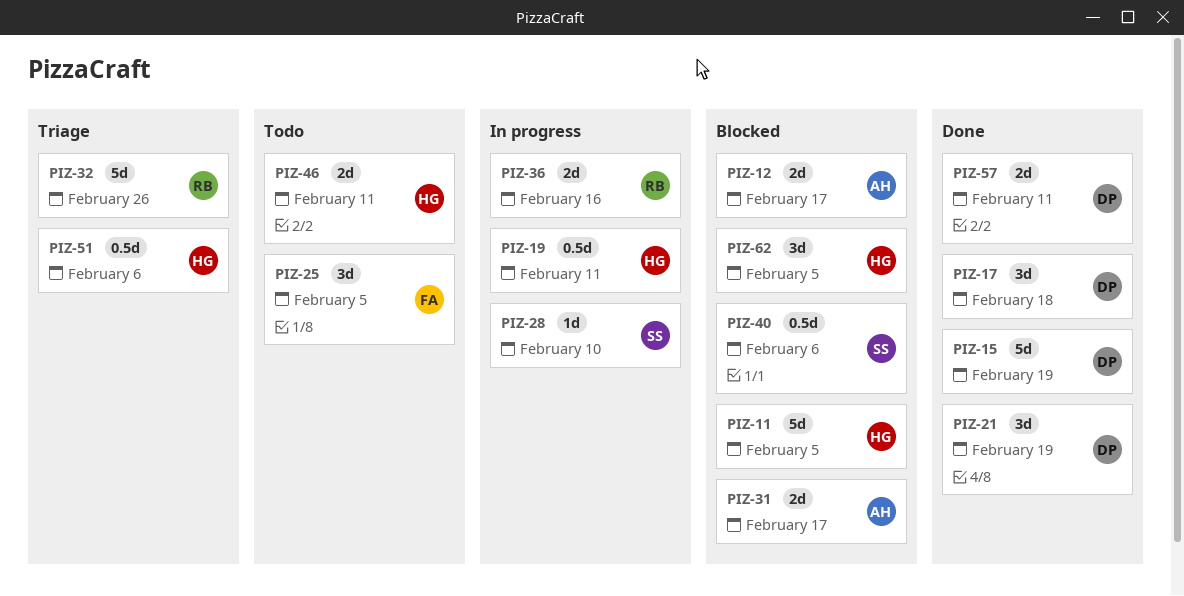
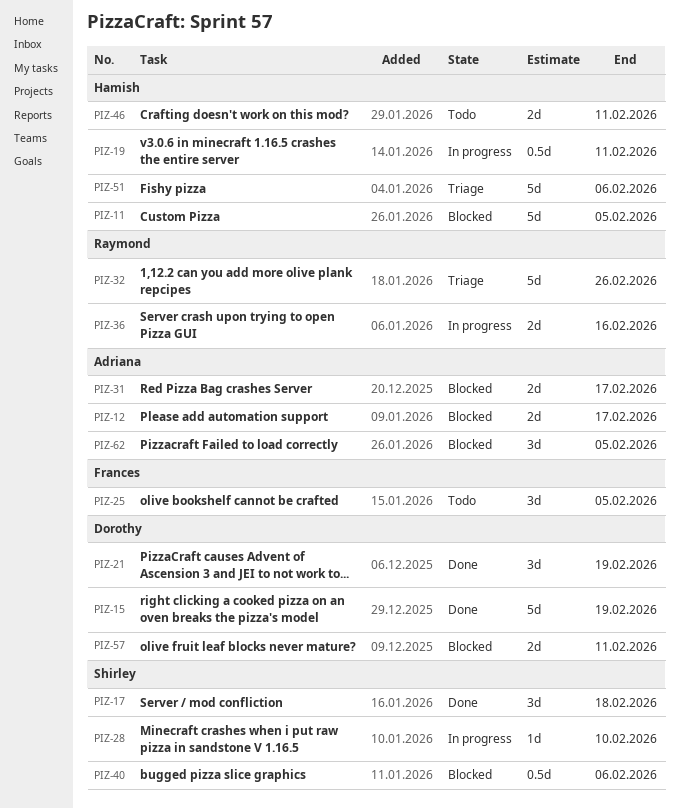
PIZ-17, owner: Dorothy -> Shirley
PIZ-51, estimate: 0.5d -> 5d
PIZ-57, status: Done -> Blocked
PIZ-62, owner: Hamish -> Adriana

